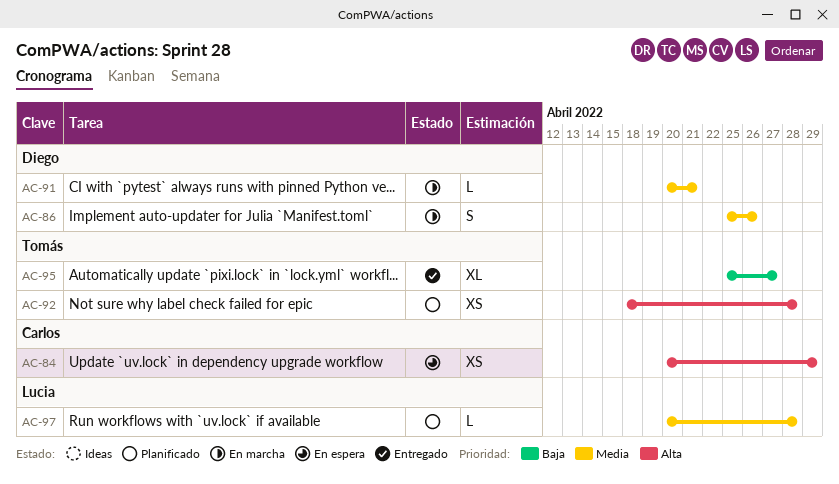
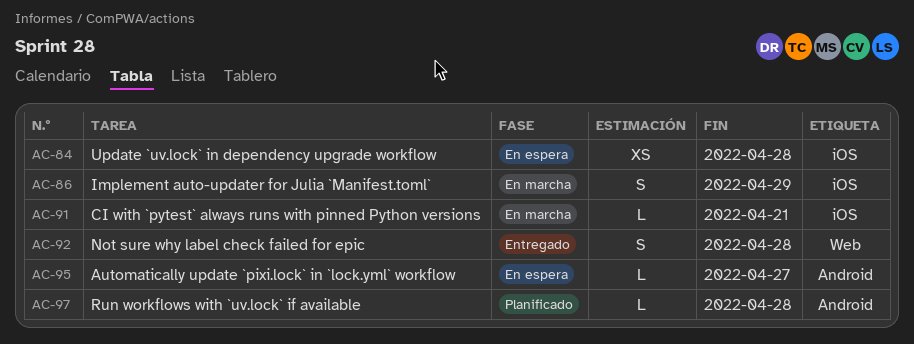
AC-84, due: Apr 29 -> Apr 28
AC-86, due: Apr 26 -> Apr 29
AC-92, status: Planificado -> Entregado
AC-92, estimate: XS -> S
AC-95, status: Entregado -> En espera
AC-95, estimate: XL -> L

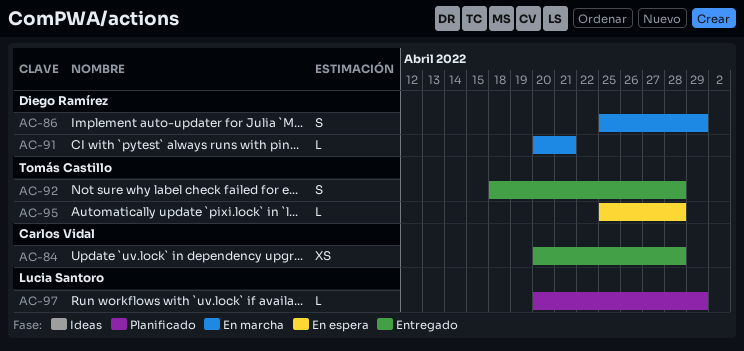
AC-84, status: En espera -> Entregado
AC-95, due: Apr 27 -> Apr 28
AC-97, due: Apr 28 -> Apr 29

